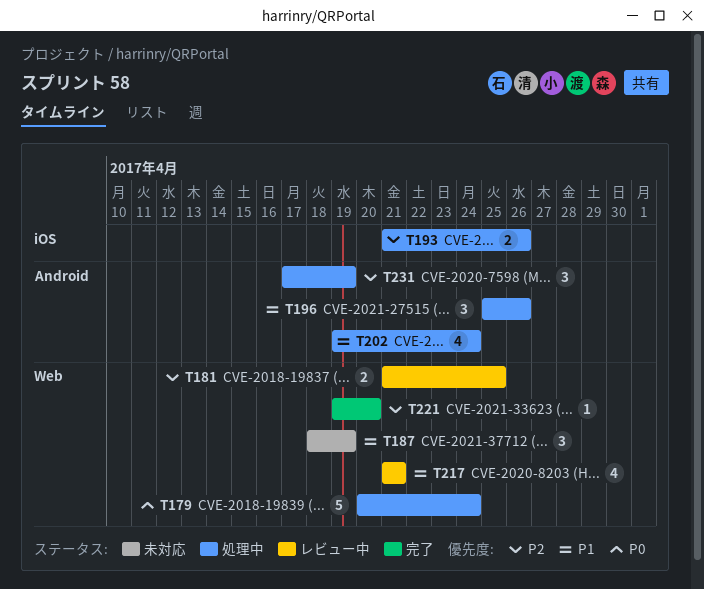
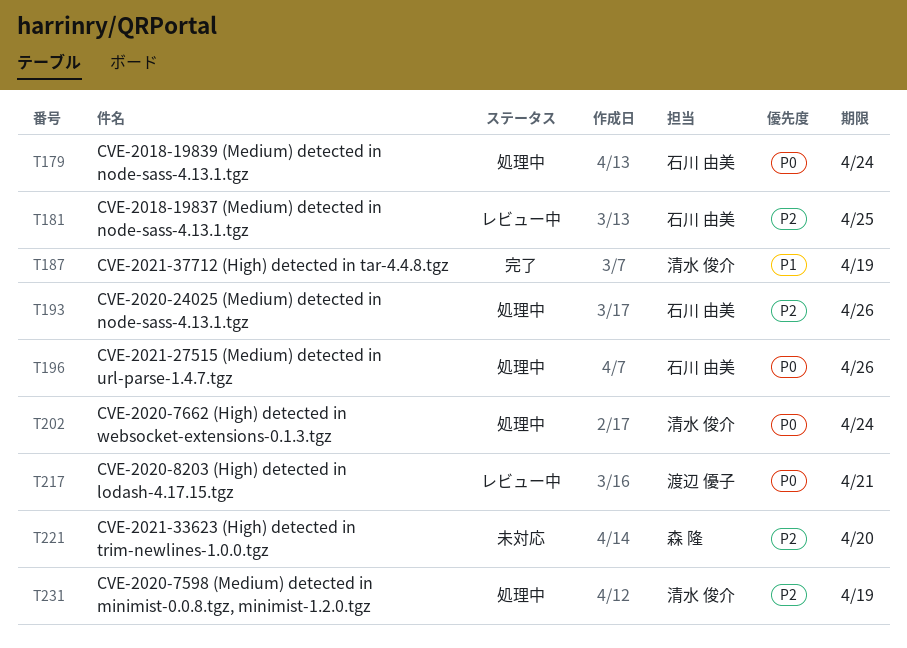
T187, status: 未対応 -> 完了
T196, priority: P1 -> P0
T202, priority: P1 -> P0
T217, priority: P1 -> P0
T221, status: 完了 -> 未対応

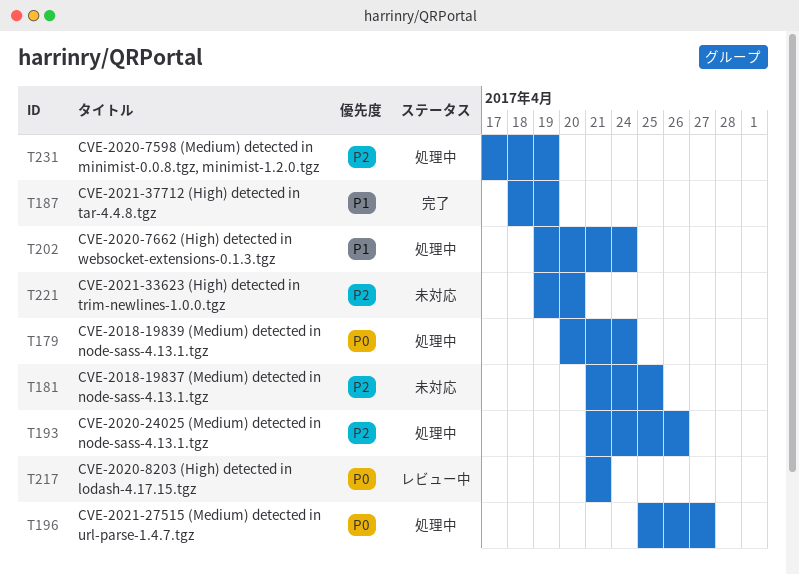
T181, status: レビュー中 -> 未対応
T196, due: Apr 26 -> Apr 27
T202, priority: P0 -> P1

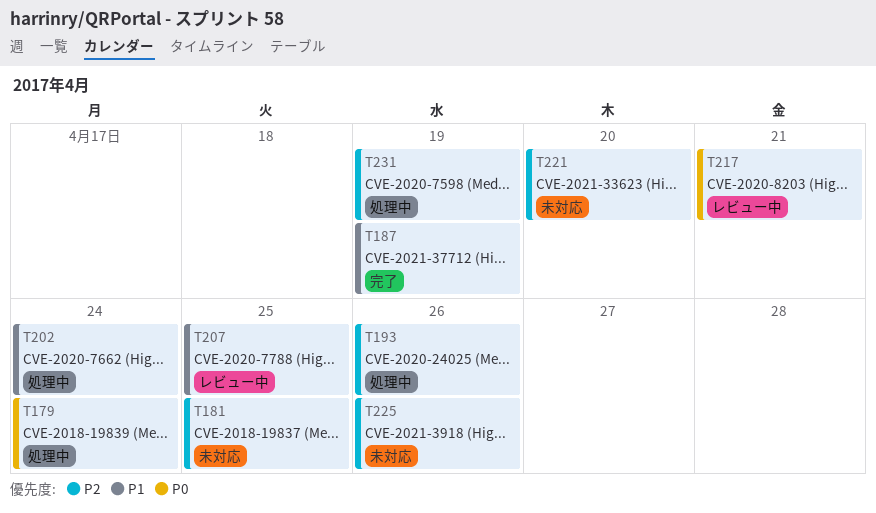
T196: present -> none
T207: none -> present
T225: none -> present

